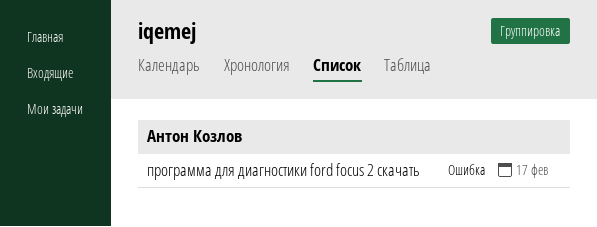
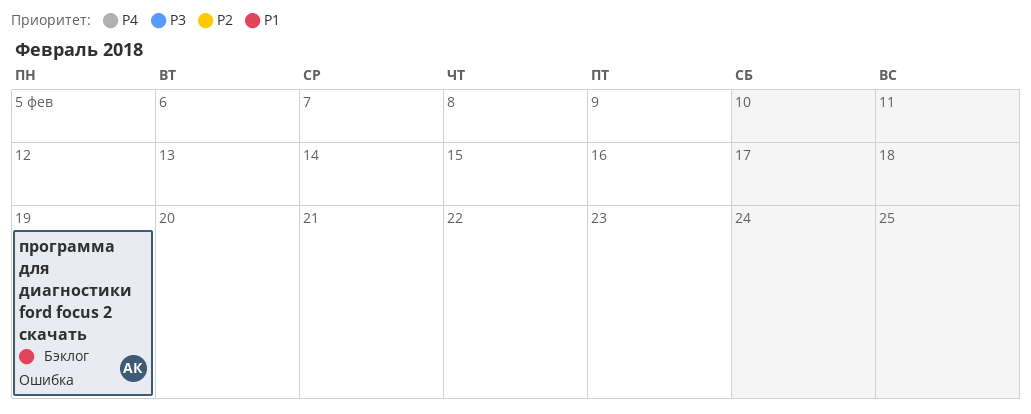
программа для диагностики ford focus 2 скачать, due: Feb 17 -> Feb 19

